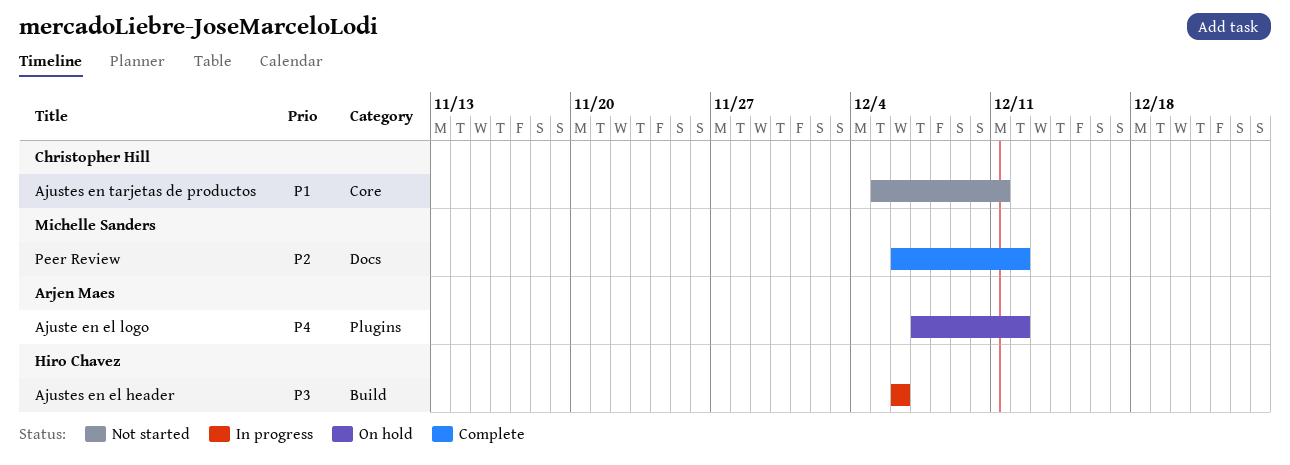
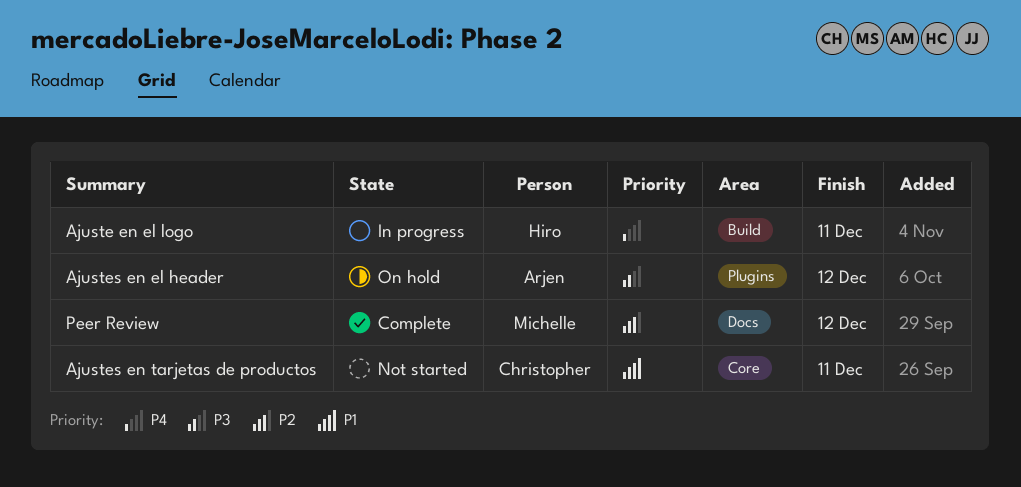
Ajuste en el logo, status: On hold -> In progress
Ajuste en el logo, owner: Arjen Maes -> Hiro Chavez
Ajuste en el logo, label: Plugins -> Build
Ajuste en el logo, due: Dec 12 -> Dec 11
Ajustes en el header, status: In progress -> On hold
Ajustes en el header, owner: Hiro Chavez -> Arjen Maes
Ajustes en el header, label: Build -> Plugins
Ajustes en el header, due: Dec 6 -> Dec 12

